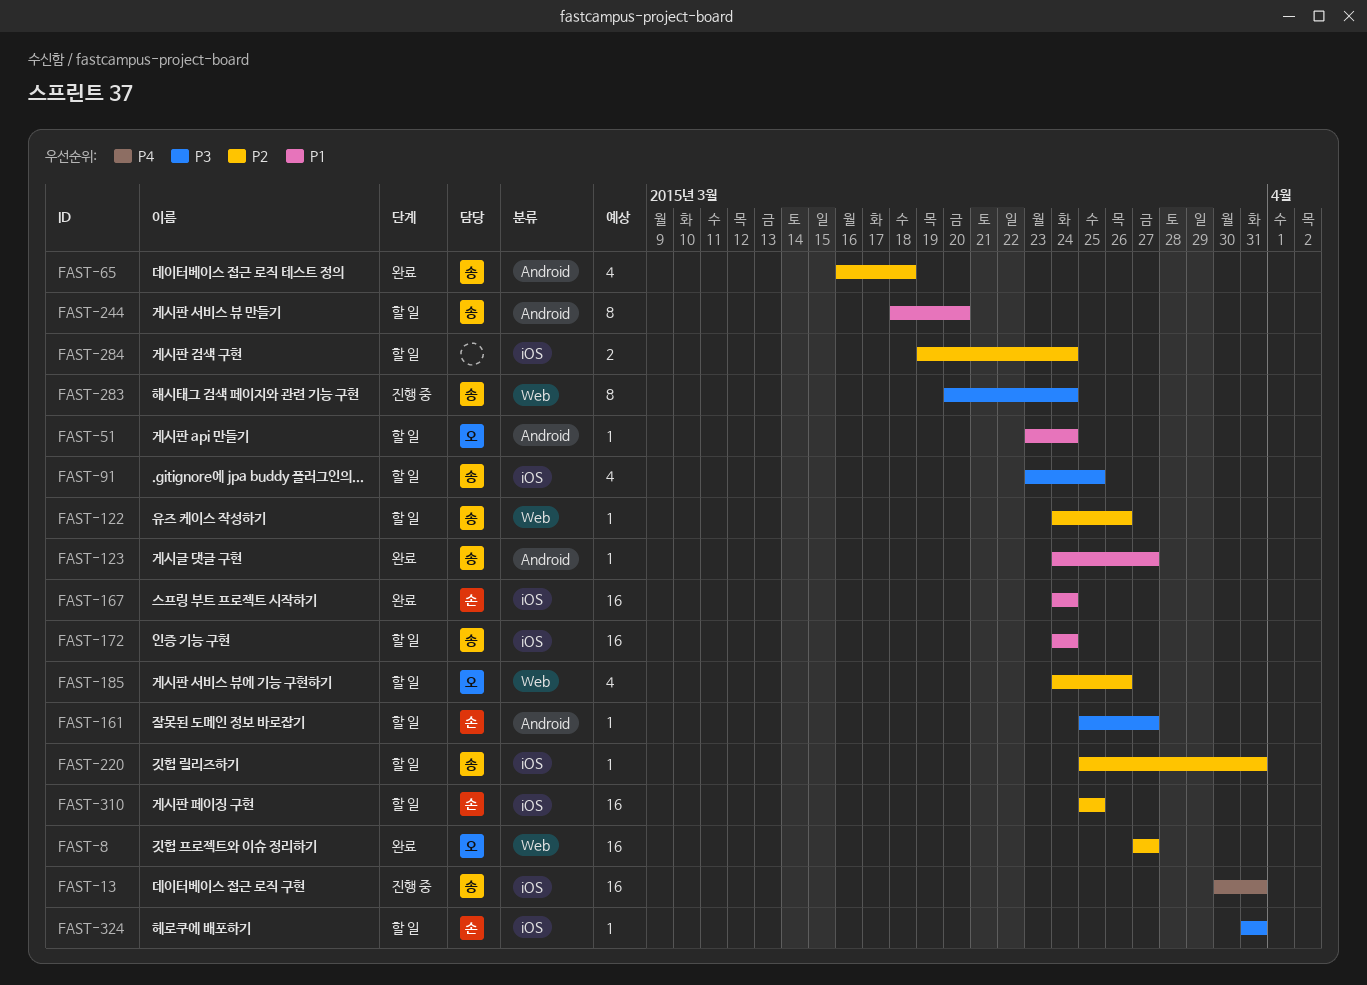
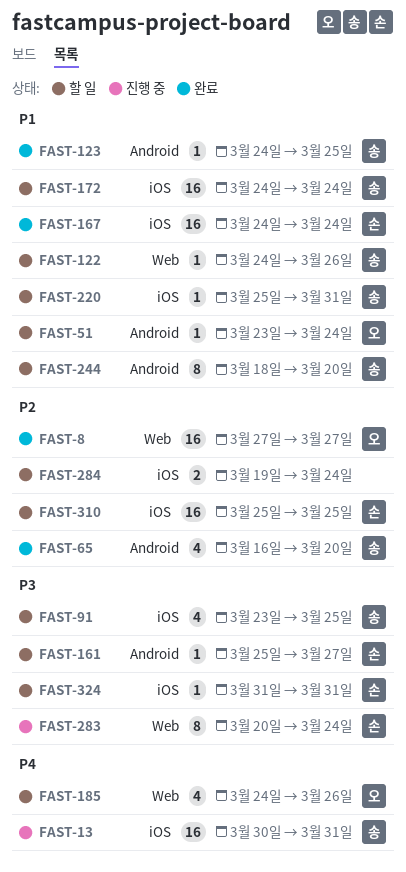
FAST-65, due: Mar 18 -> Mar 20
FAST-122, priority: P2 -> P1
FAST-123, due: Mar 27 -> Mar 25
FAST-185, priority: P2 -> P4
FAST-220, priority: P2 -> P1
FAST-283, owner: 송 -> 손

